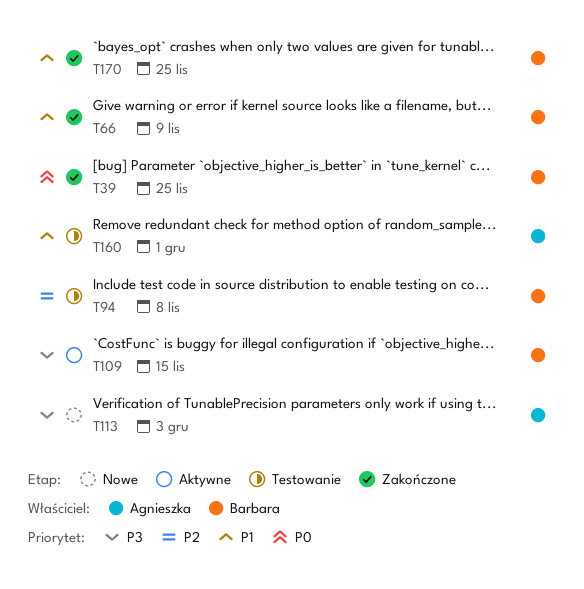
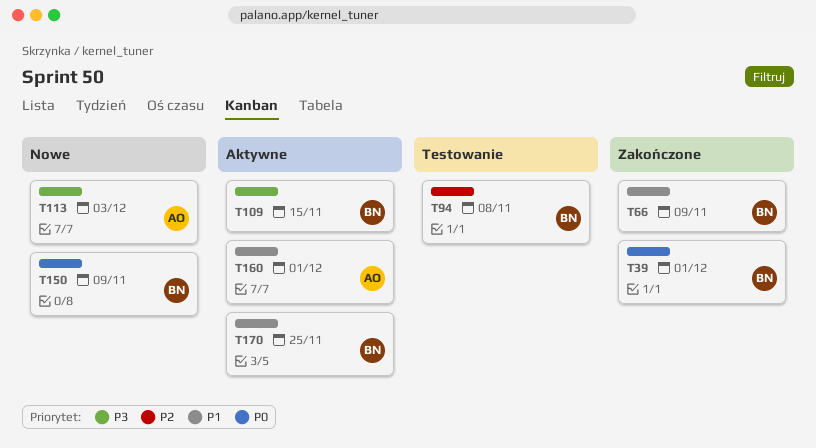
T39, due: Nov 25 -> Dec 1
T150: none -> present
T160, status: Testowanie -> Aktywne
T170, status: Zakończone -> Aktywne

